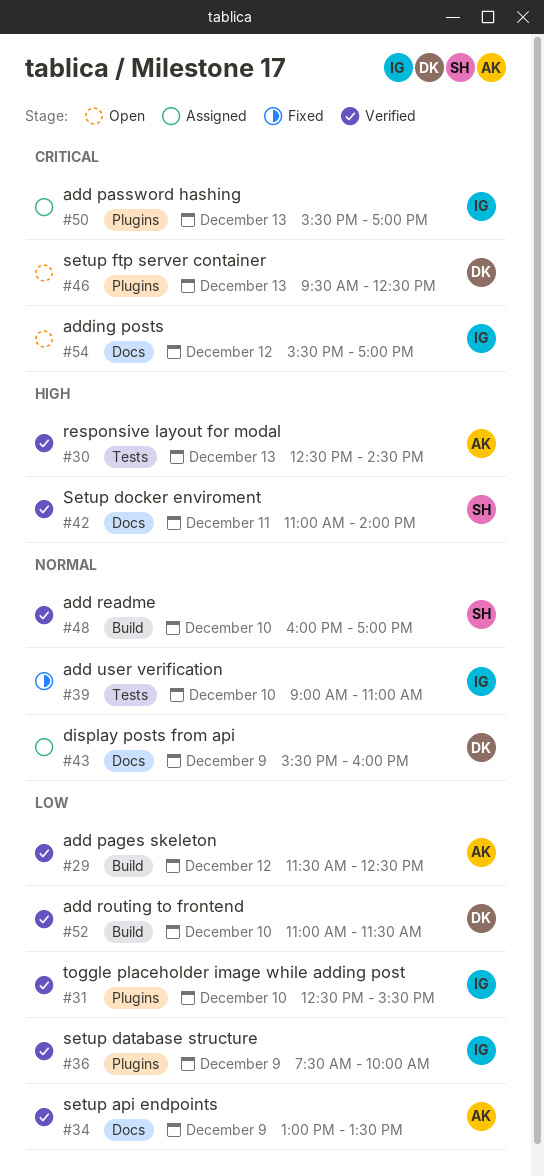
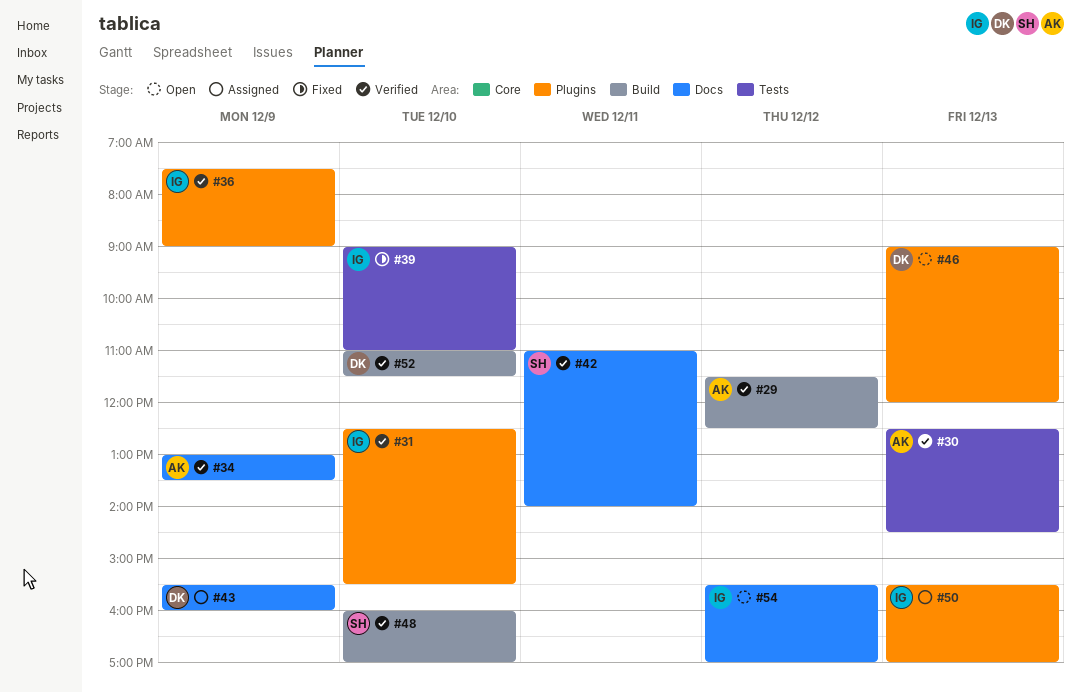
#36, ends: 10:00 -> 09:00
#46, begins: 09:30 -> 09:00
#46, ends: 12:30 -> 12:00

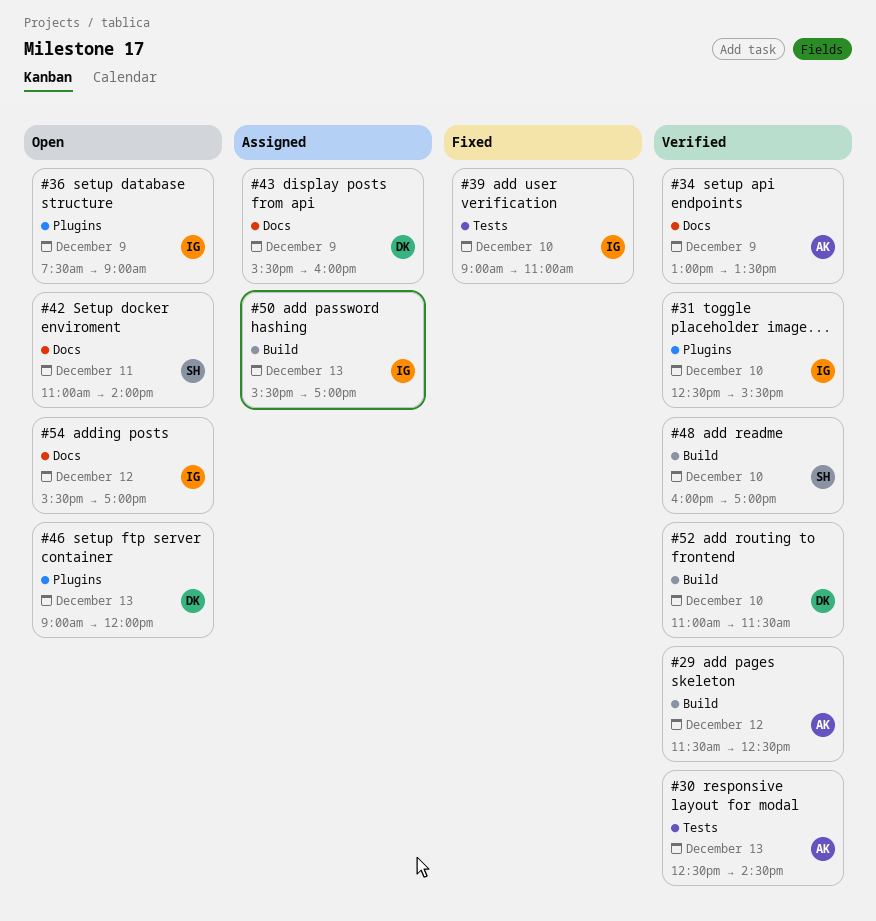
#36, status: Verified -> Open
#42, status: Verified -> Open
#50, label: Plugins -> Build

